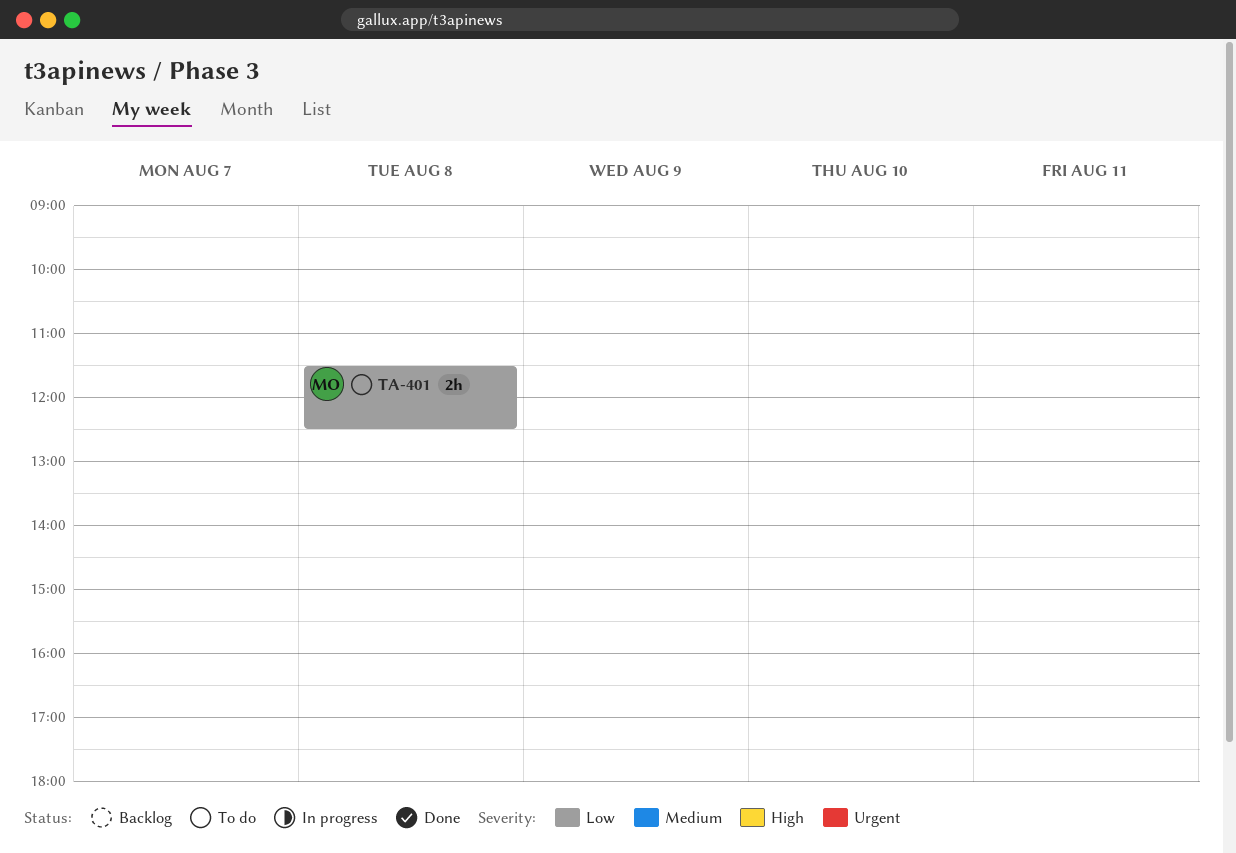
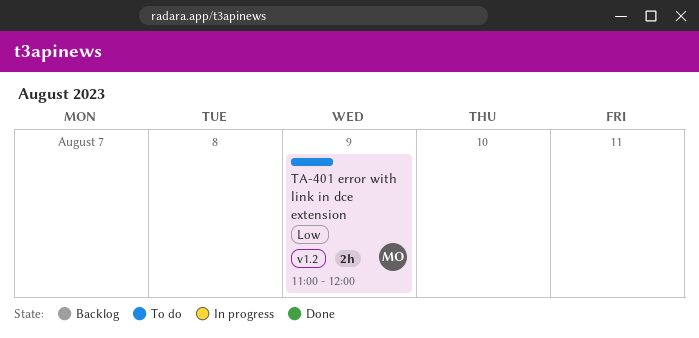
TA-401, day: Aug 8 -> Aug 9
TA-401, begins: 11:30 -> 11:00
TA-401, ends: 12:30 -> 12:00

